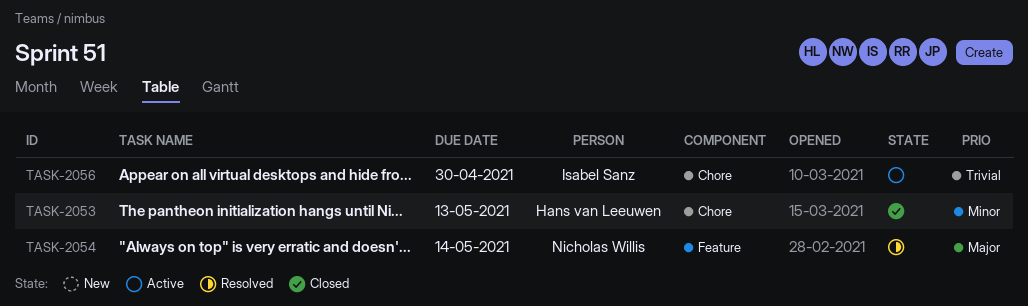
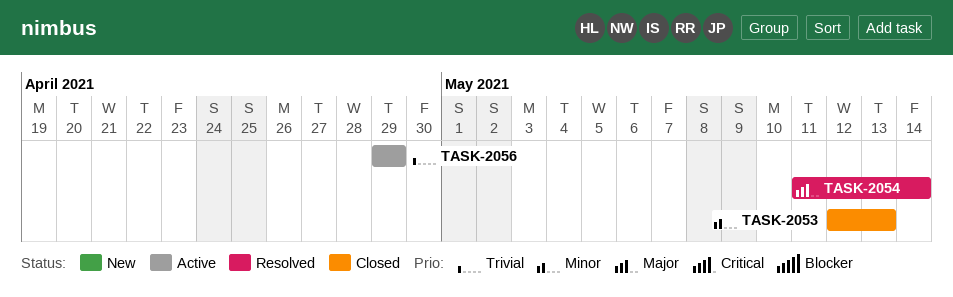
TASK-2056, due: Apr 30 -> Apr 29

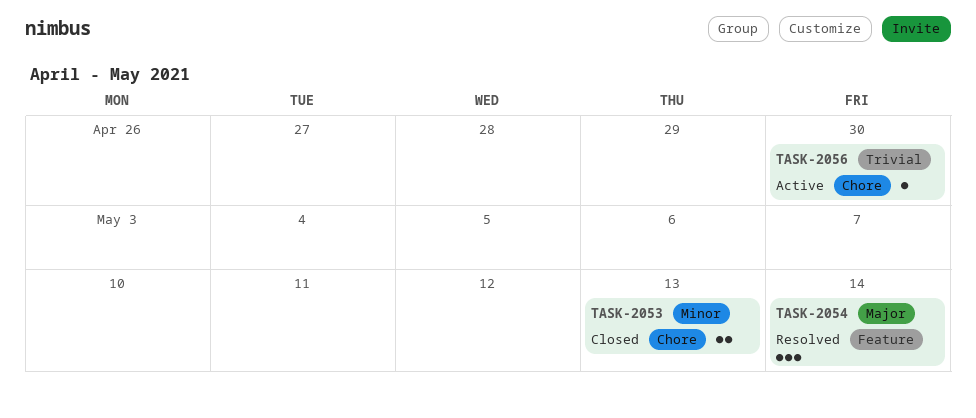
TASK-2056, due: Apr 29 -> Apr 30

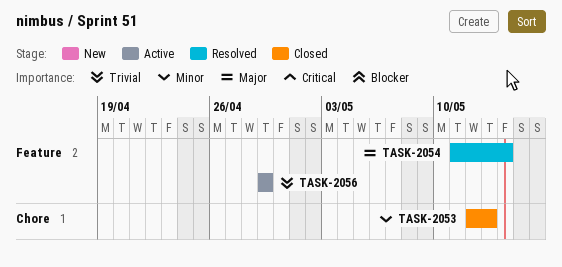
TASK-2056, label: Chore -> Feature
TASK-2056, due: Apr 30 -> Apr 29

